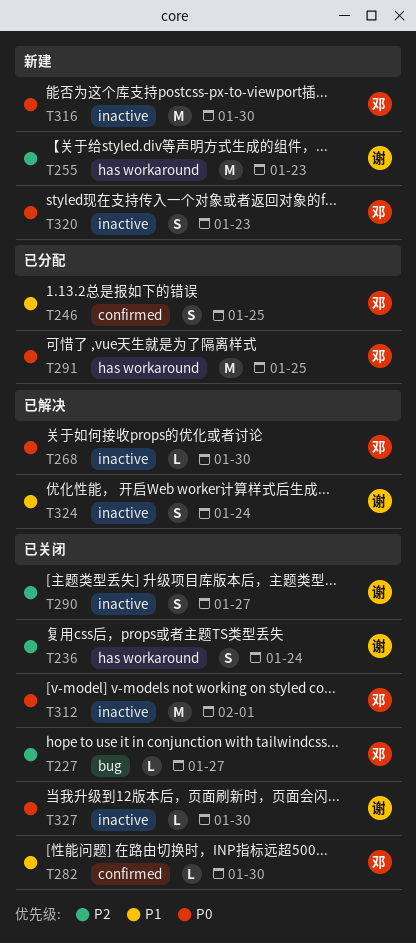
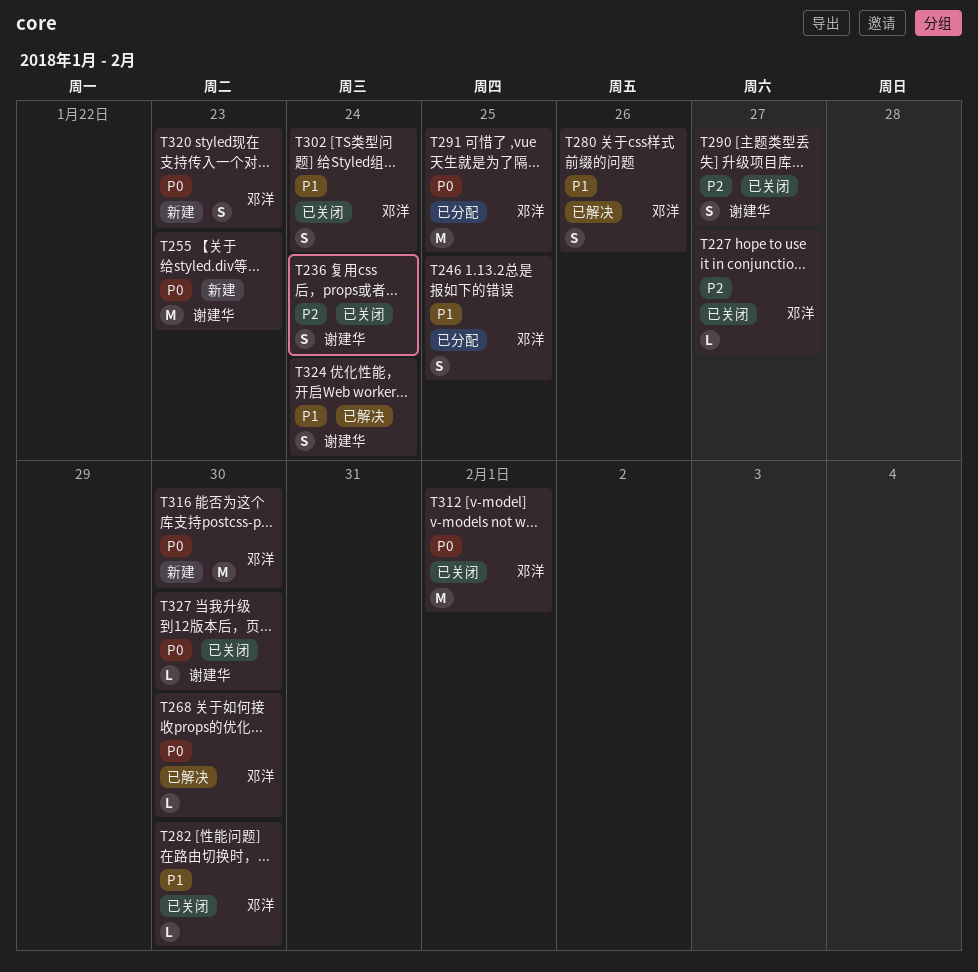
T255, priority: P2 -> P0
T280: none -> present
T302: none -> present

